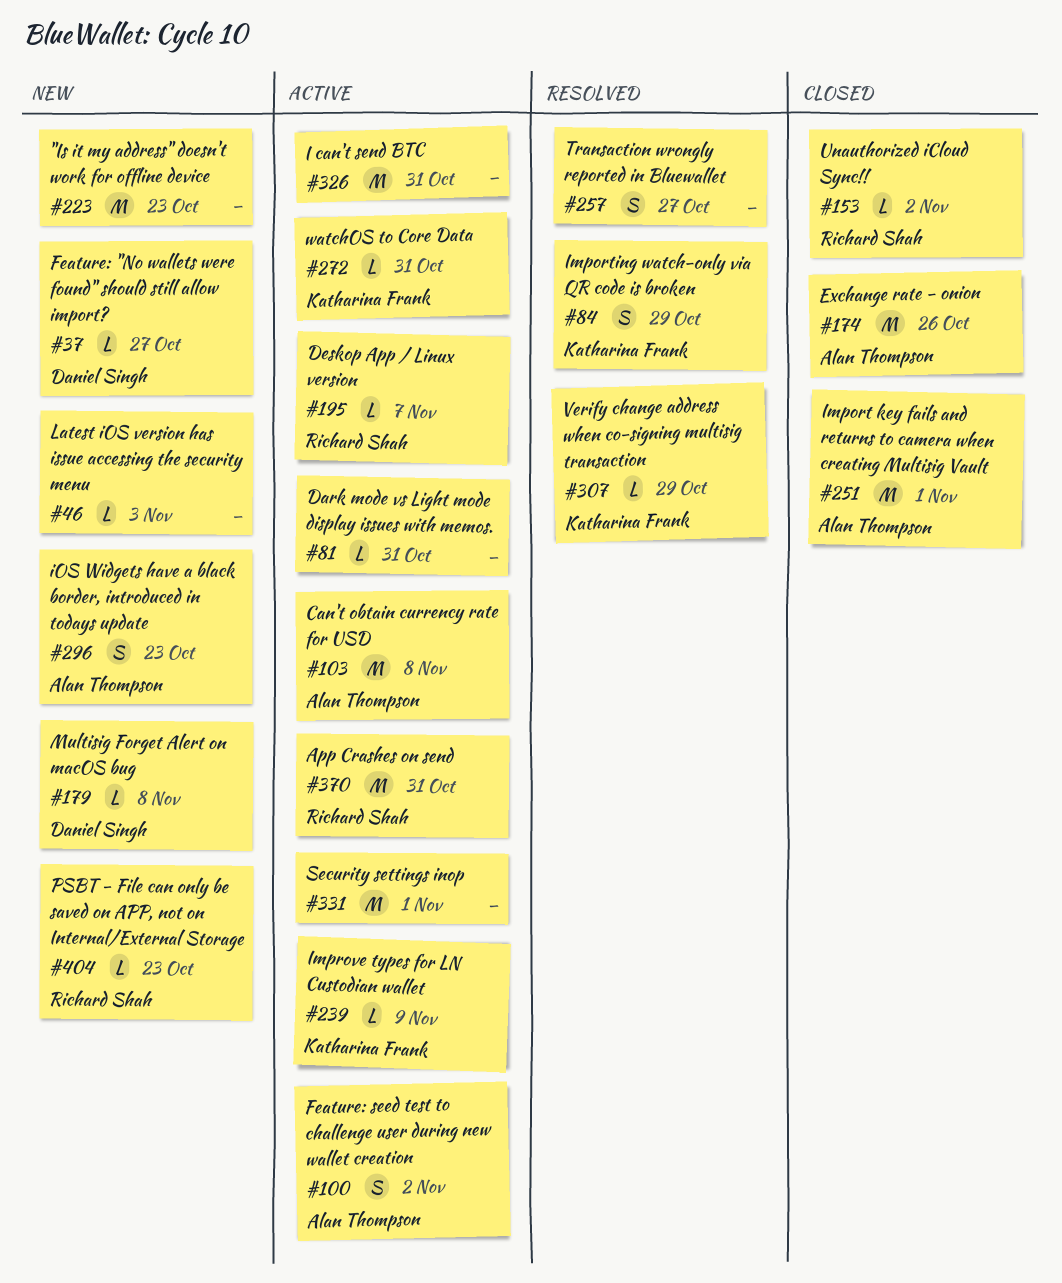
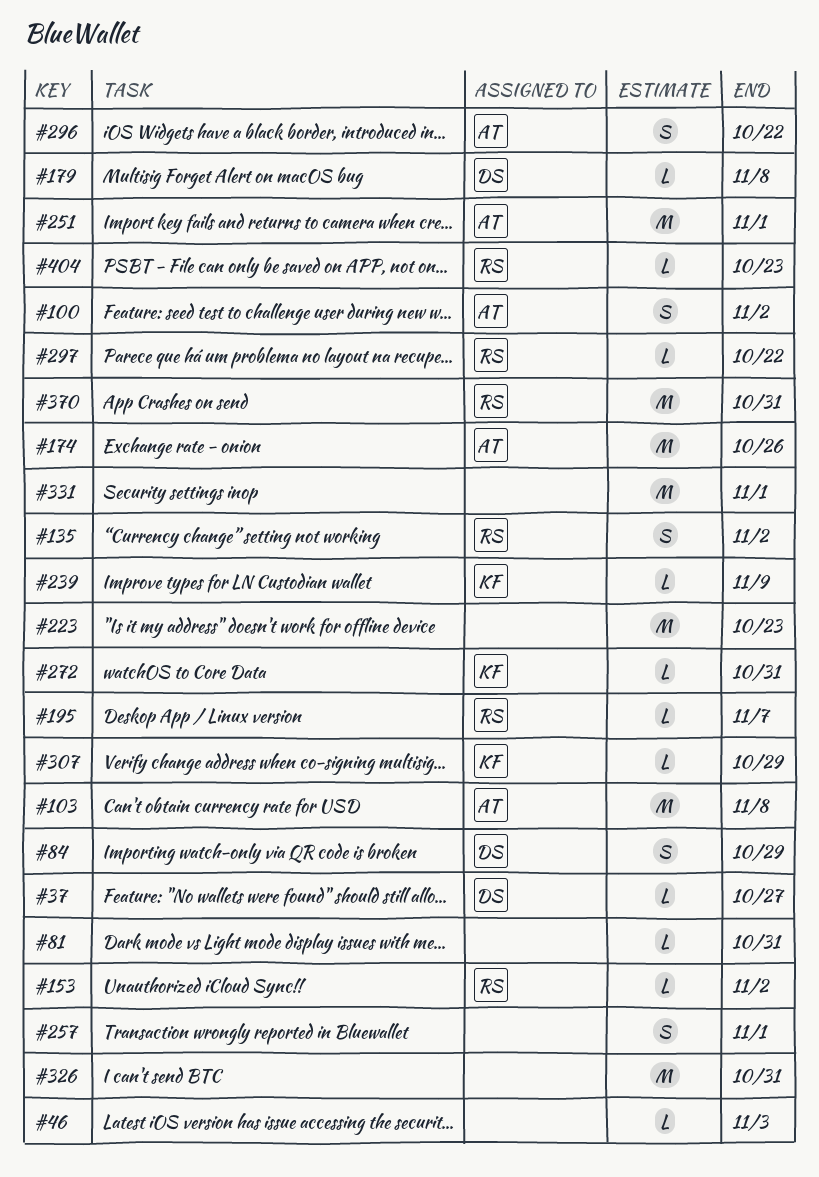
#84, owner: Katharina Frank -> Daniel Singh
#135: none -> present
#257, due: Oct 27 -> Nov 1
#296, due: Oct 23 -> Oct 22
#297: none -> present

